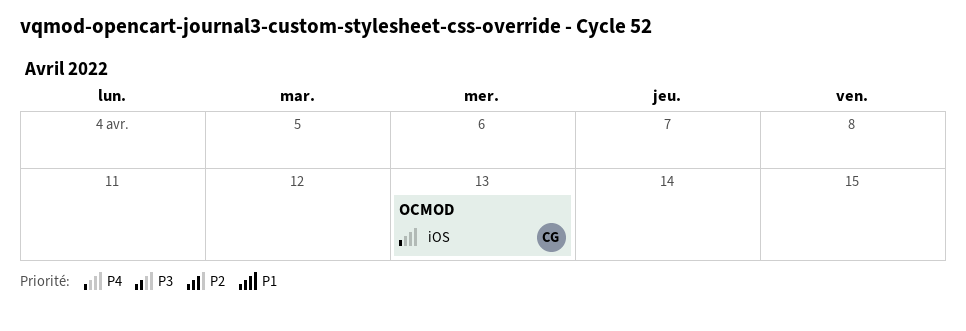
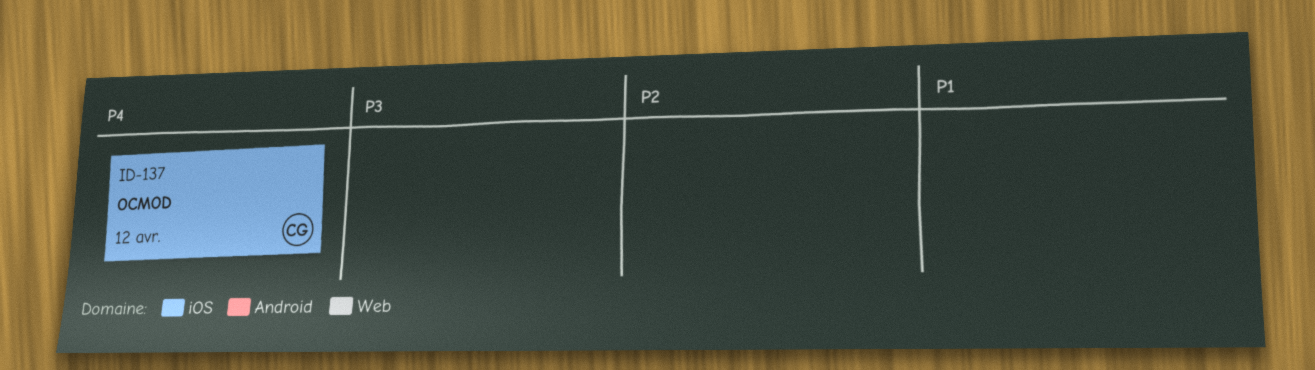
OCMOD, due: Apr 13 -> Apr 12

